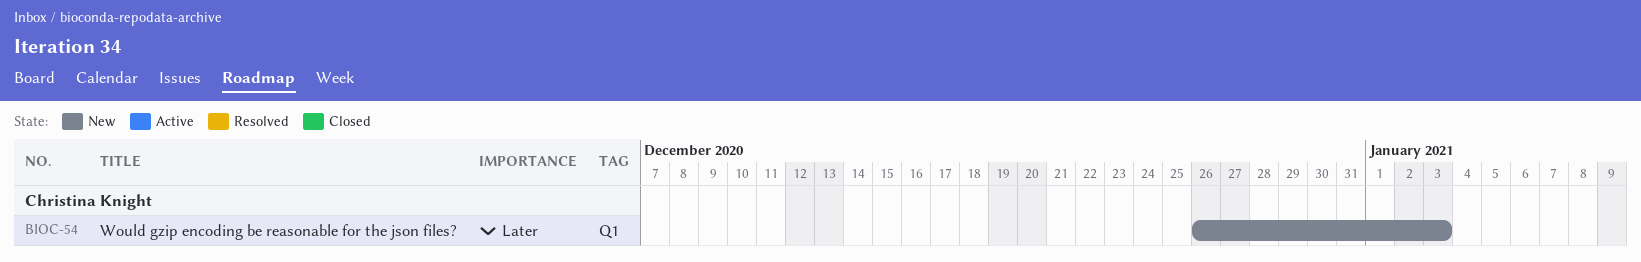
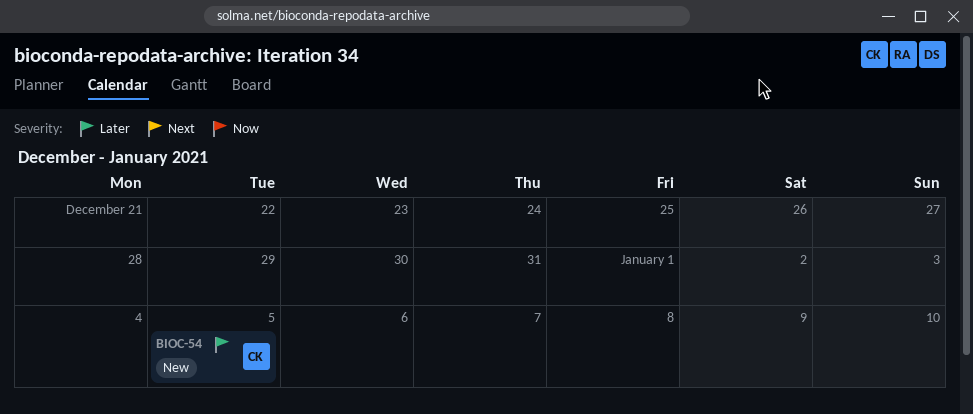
BIOC-54, due: Jan 3 -> Jan 5

